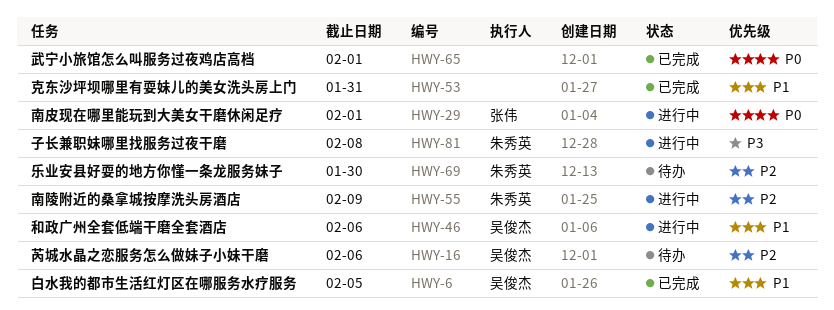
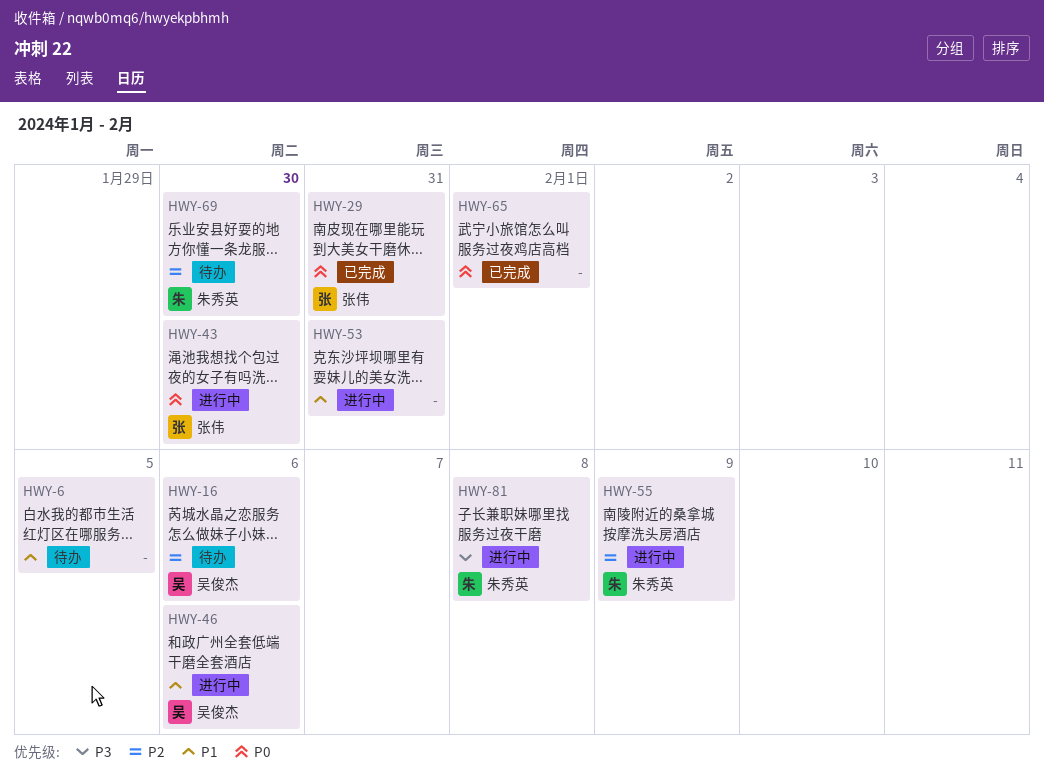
HWY-6, status: 已完成 -> 待办
HWY-6, owner: 吴俊杰 -> none
HWY-29, status: 进行中 -> 已完成
HWY-29, due: Feb 1 -> Jan 31
HWY-43: none -> present
HWY-53, status: 已完成 -> 进行中

